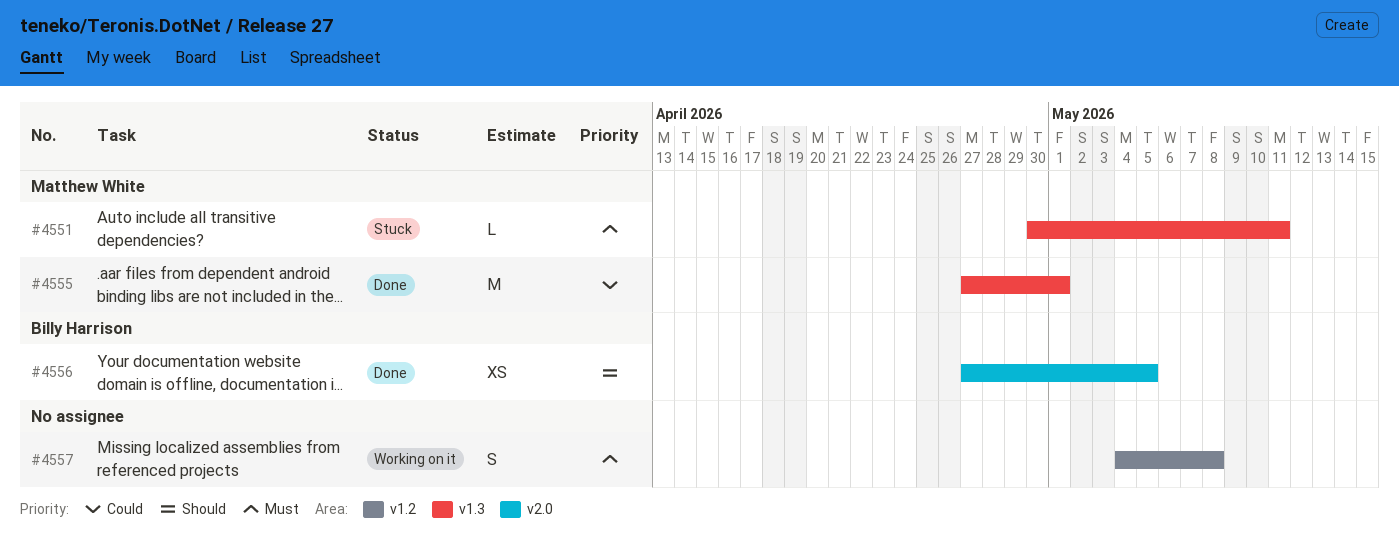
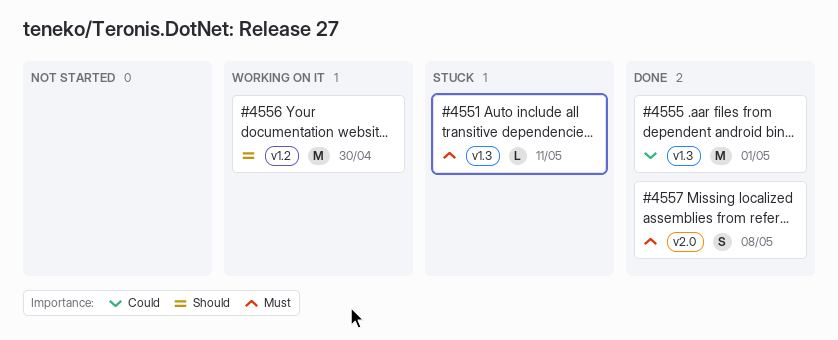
#4556, status: Done -> Working on it
#4556, label: v2.0 -> v1.2
#4556, estimate: XS -> M
#4556, due: May 5 -> Apr 30
#4557, status: Working on it -> Done
#4557, label: v1.2 -> v2.0

